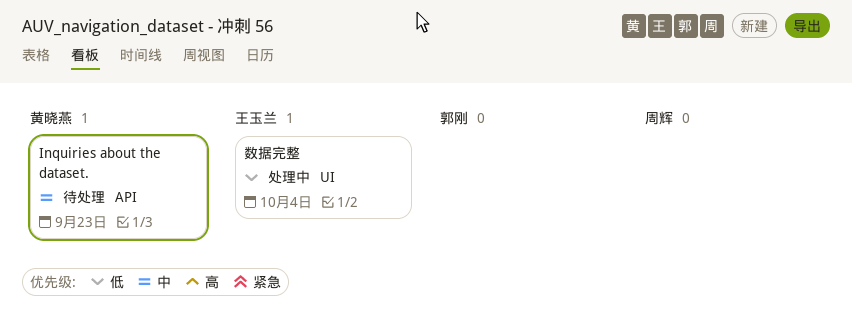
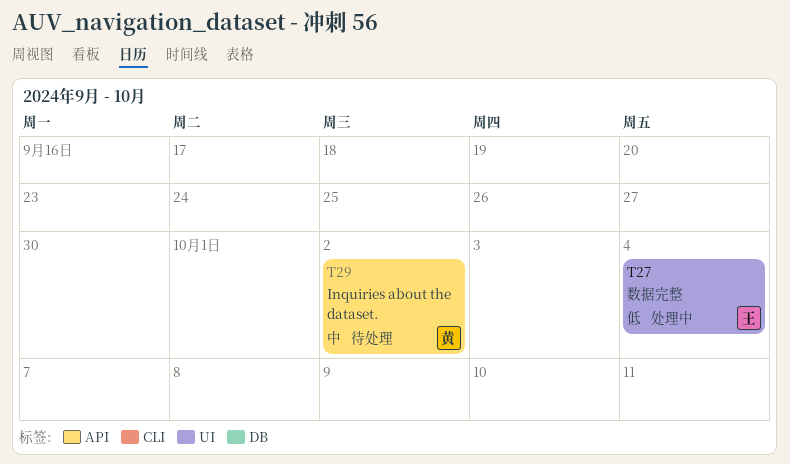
Inquiries about the dataset., due: Sep 23 -> Oct 2

